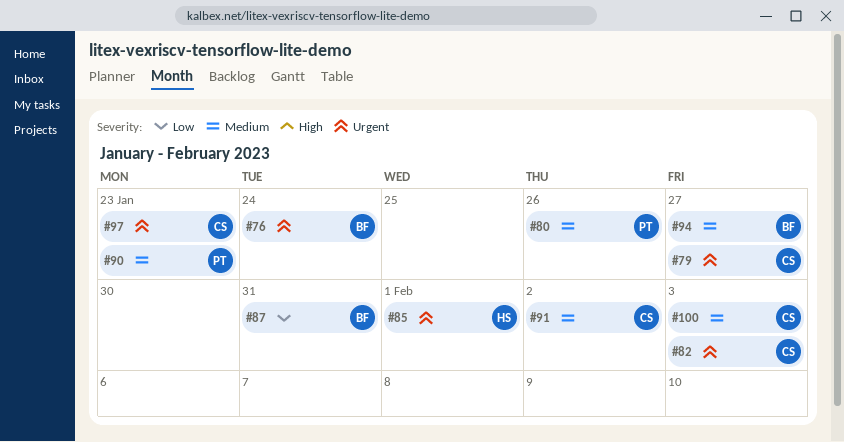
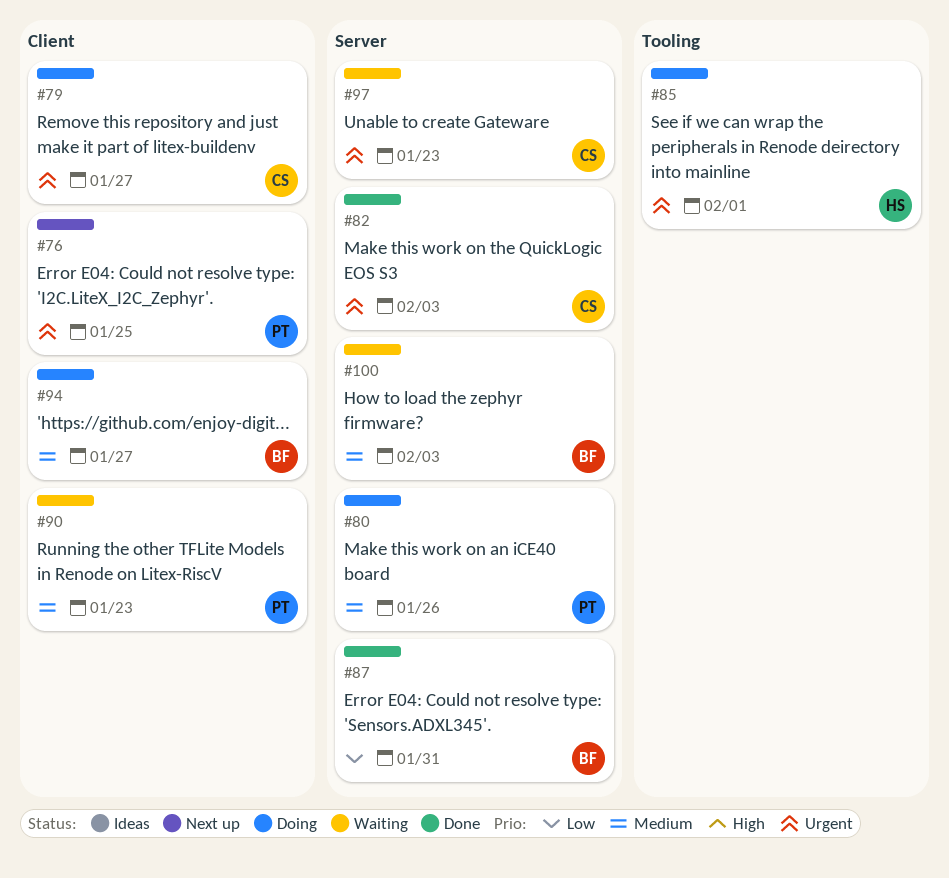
#76, owner: BF -> PT
#76, due: Jan 24 -> Jan 25
#91: present -> none
#100, owner: CS -> BF

